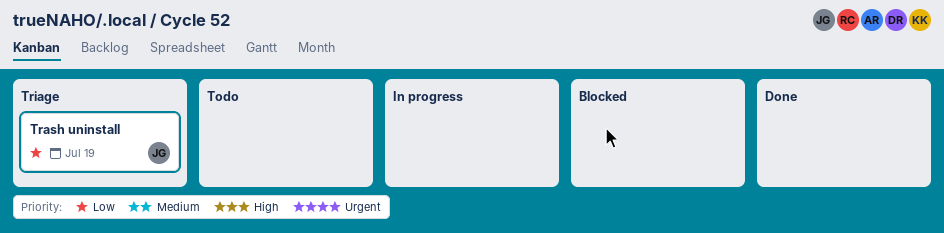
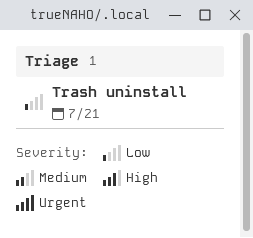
Trash uninstall, due: Jul 19 -> Jul 21

